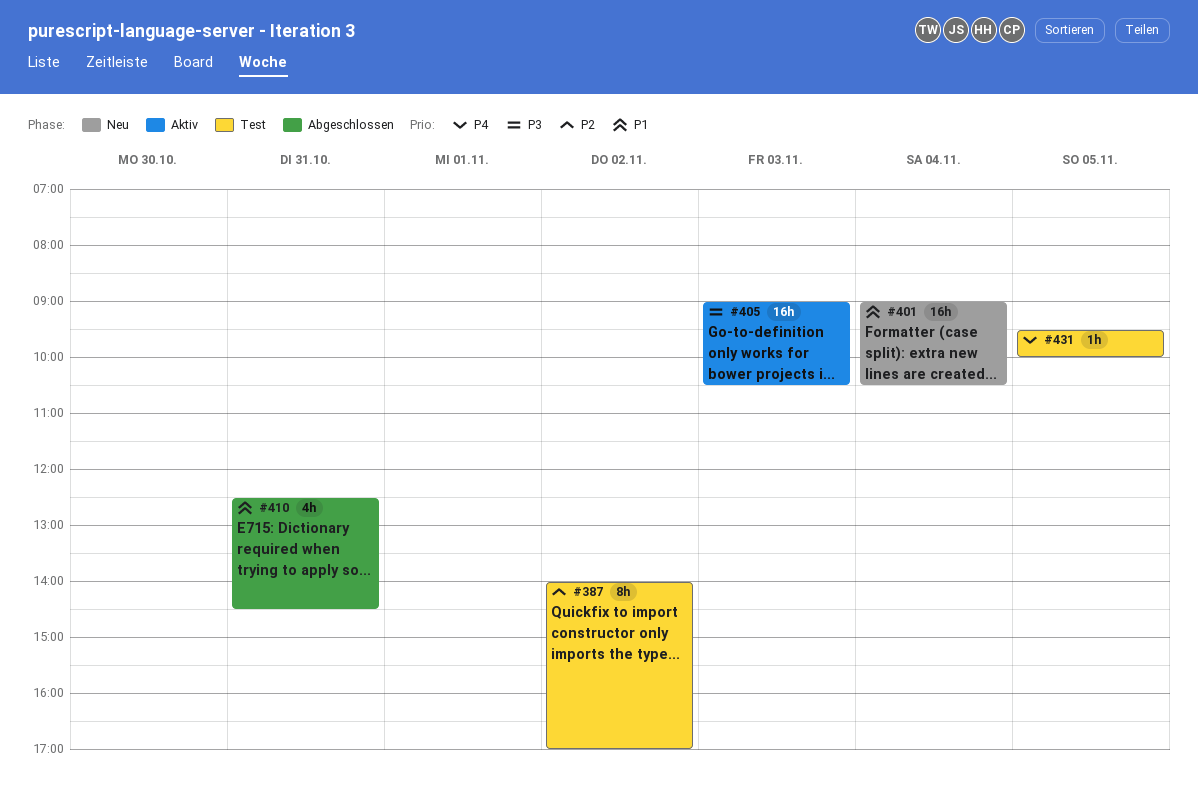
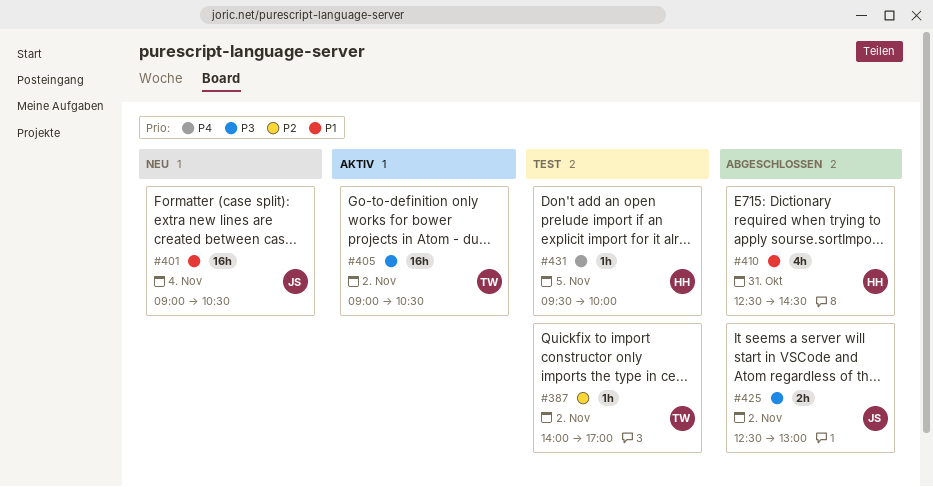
#387, estimate: 8h -> 1h
#405, day: Nov 3 -> Nov 2
#425: none -> present

